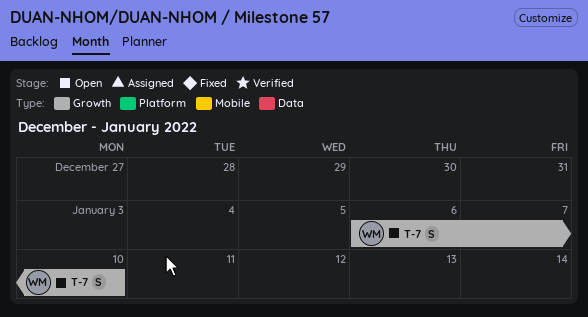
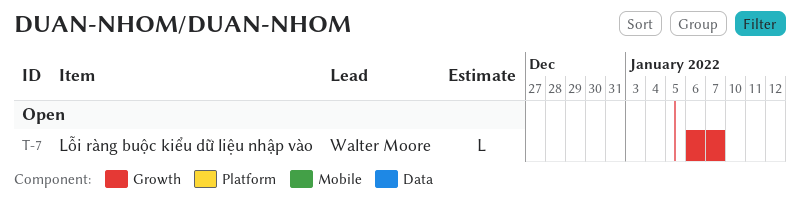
T-7, estimate: S -> L
T-7, due: Jan 10 -> Jan 7

